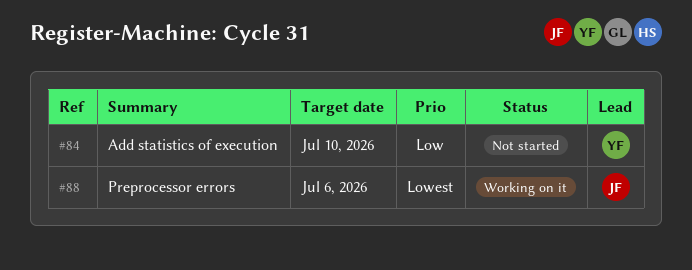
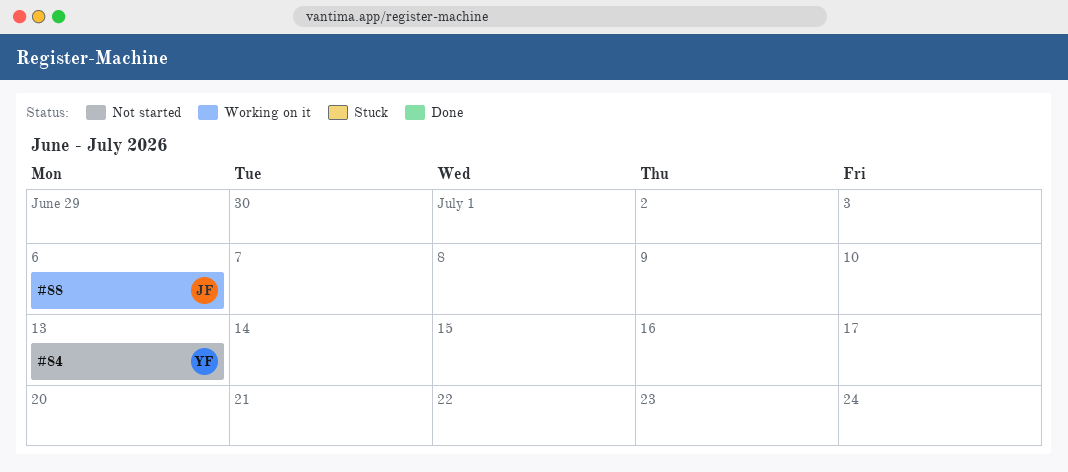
#84, due: Jul 10 -> Jul 13

